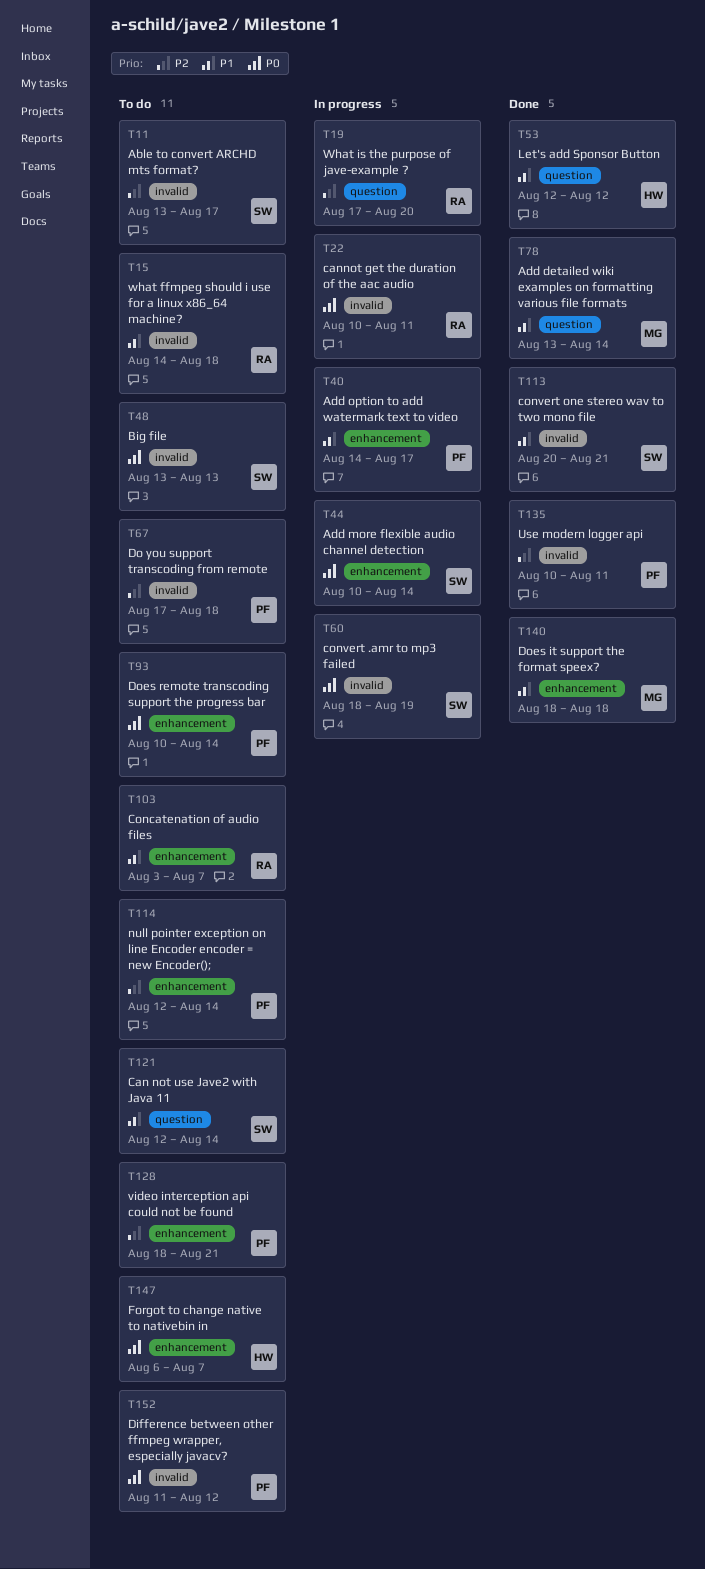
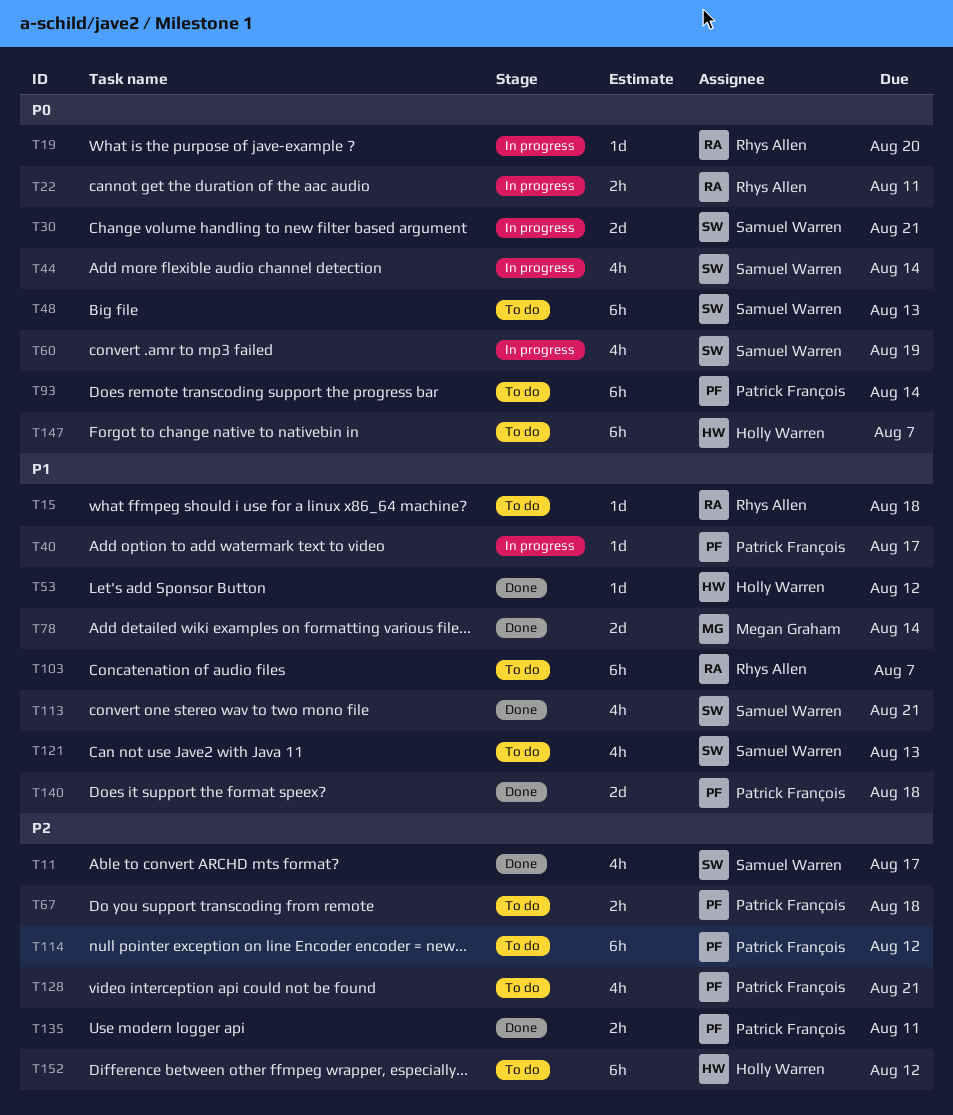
T11, status: To do -> Done
T19, priority: P2 -> P0
T30: none -> present
T114, due: Aug 14 -> Aug 12
T121, due: Aug 14 -> Aug 13
T140, owner: Megan Graham -> Patrick François
T152, owner: Patrick François -> Holly Warren
T152, priority: P0 -> P2

